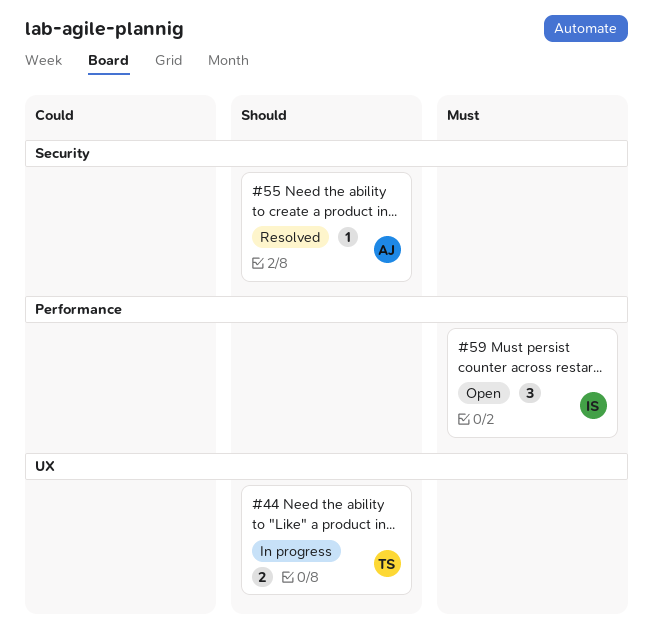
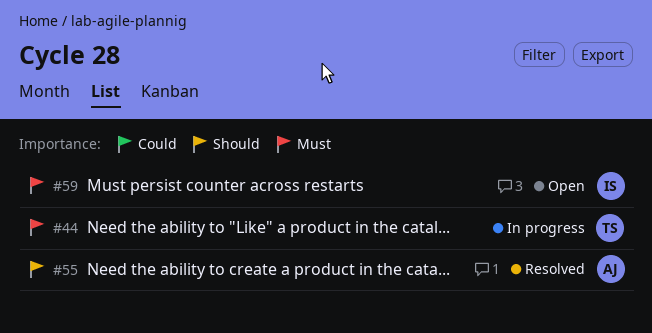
#44, priority: Should -> Must

